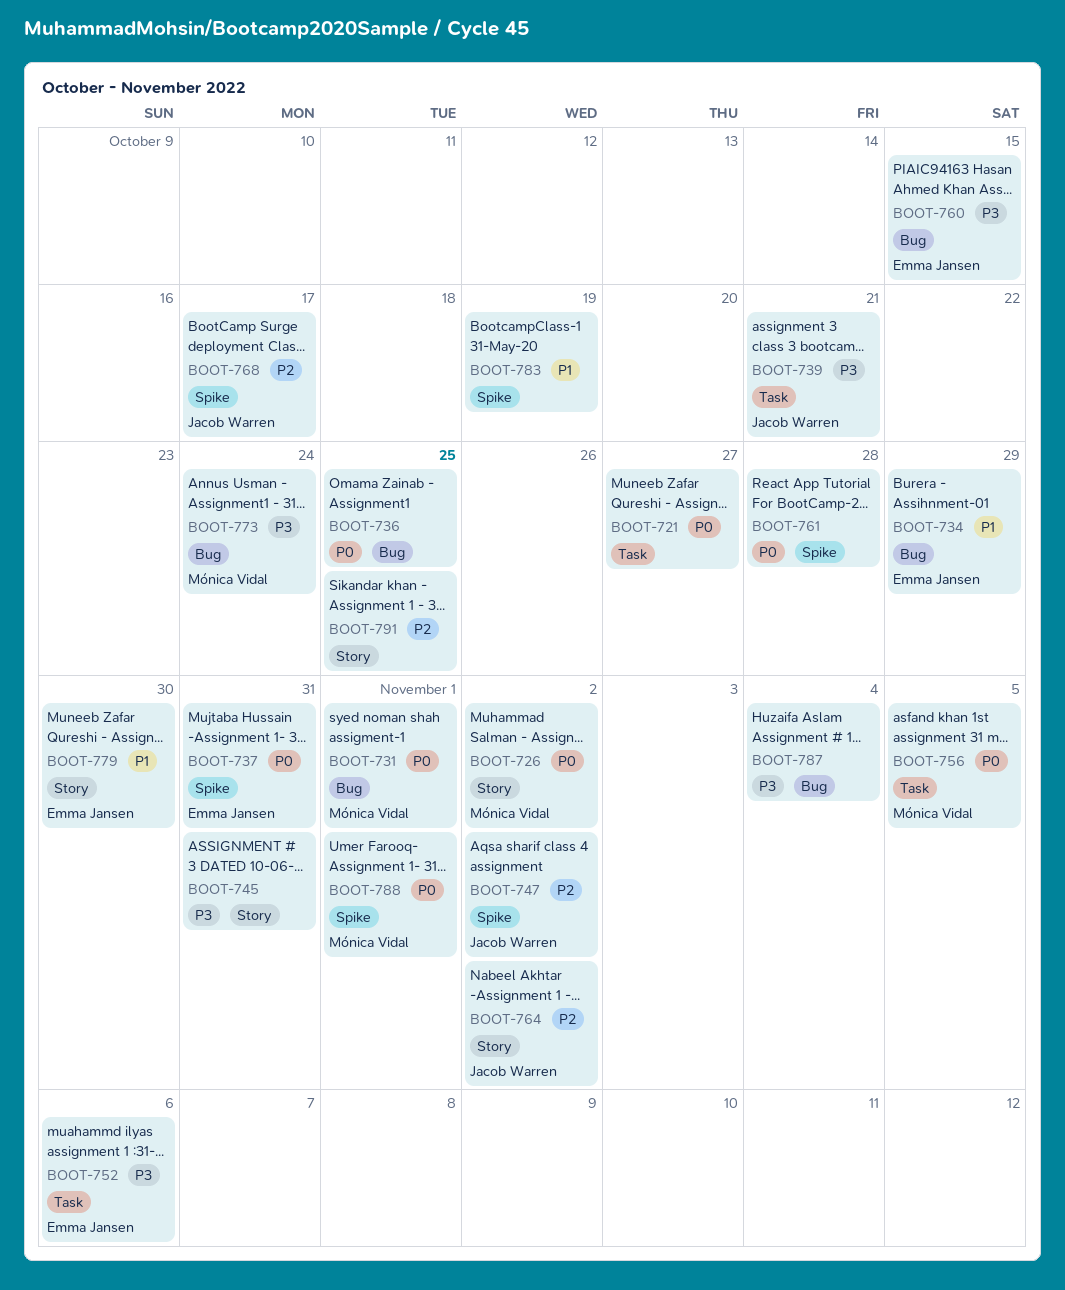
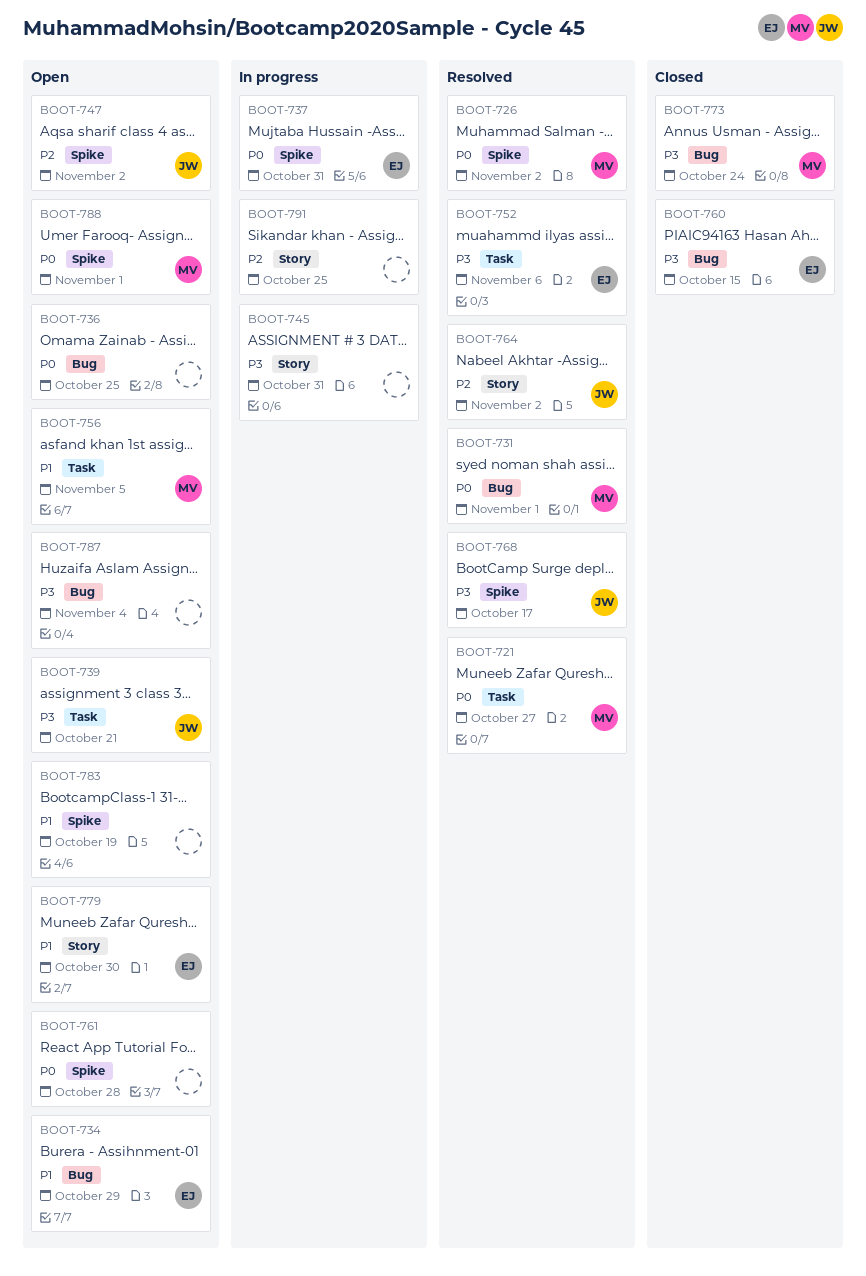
BOOT-721, owner: none -> Mónica Vidal
BOOT-726, label: Story -> Spike
BOOT-756, priority: P0 -> P1
BOOT-768, priority: P2 -> P3

